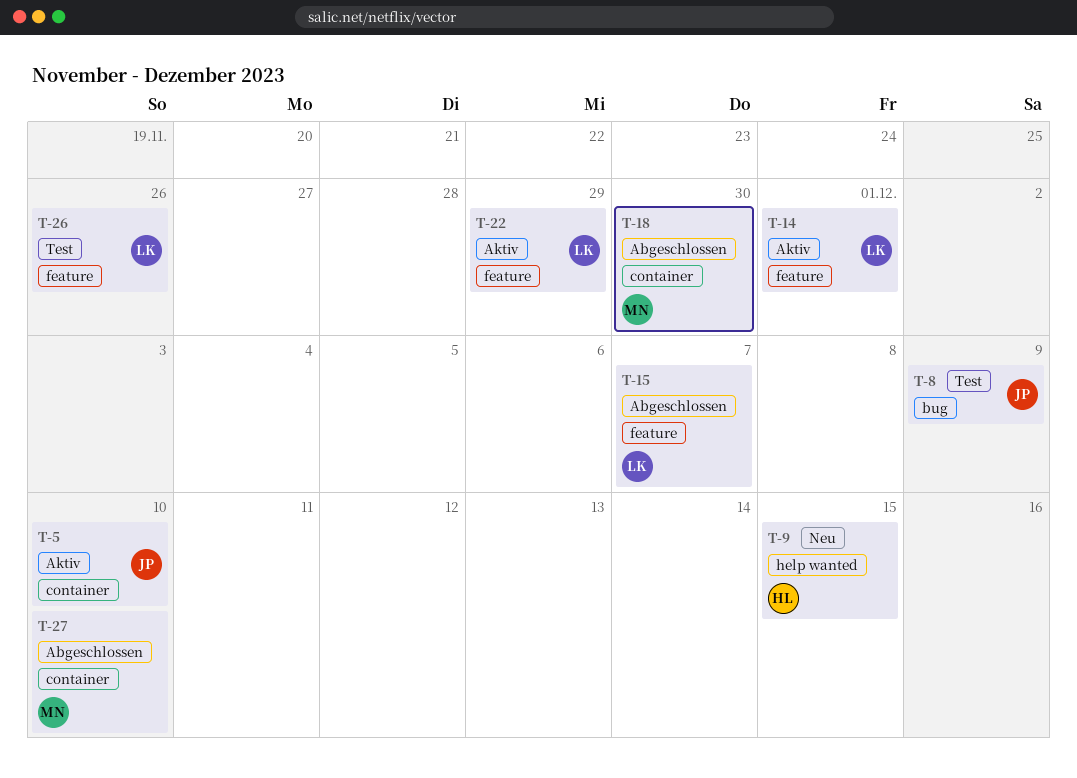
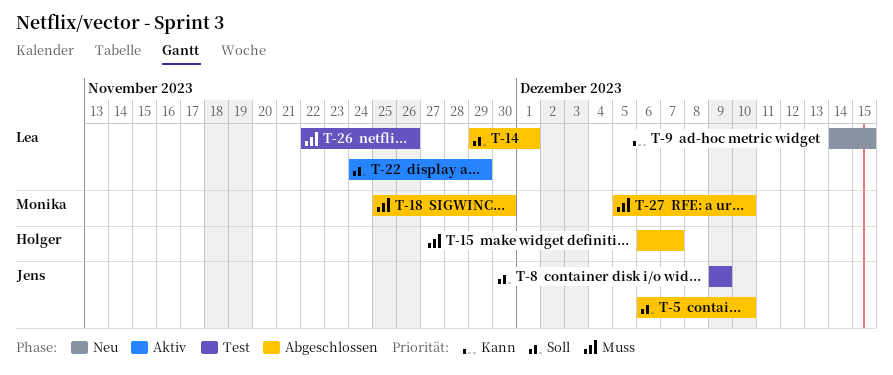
T-5, status: Aktiv -> Abgeschlossen
T-9, owner: Holger -> Lea
T-14, status: Aktiv -> Abgeschlossen
T-15, owner: Lea -> Holger

